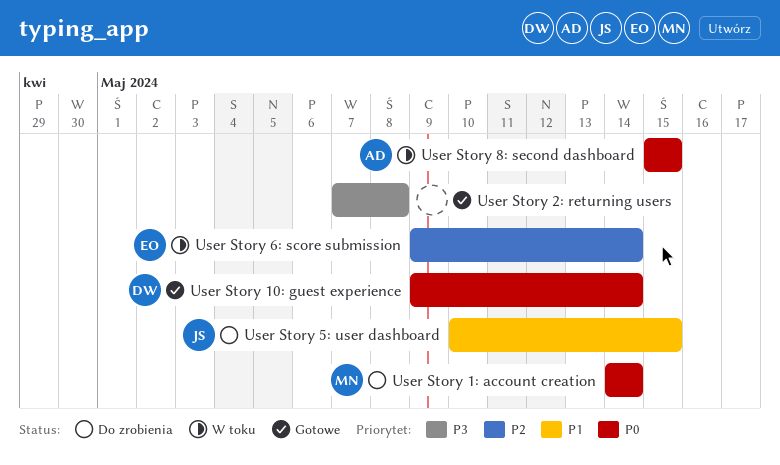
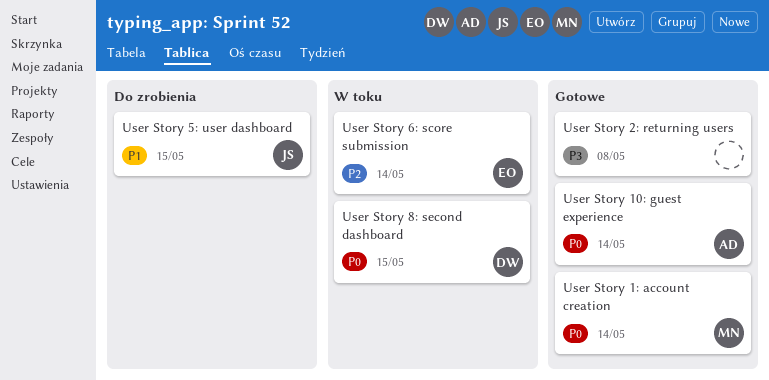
User Story 10: guest experience, owner: DW -> AD
User Story 1: account creation, status: Do zrobienia -> Gotowe
User Story 8: second dashboard, owner: AD -> DW

